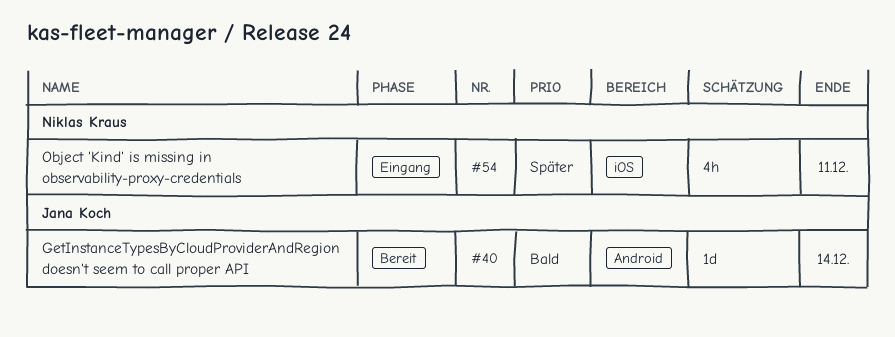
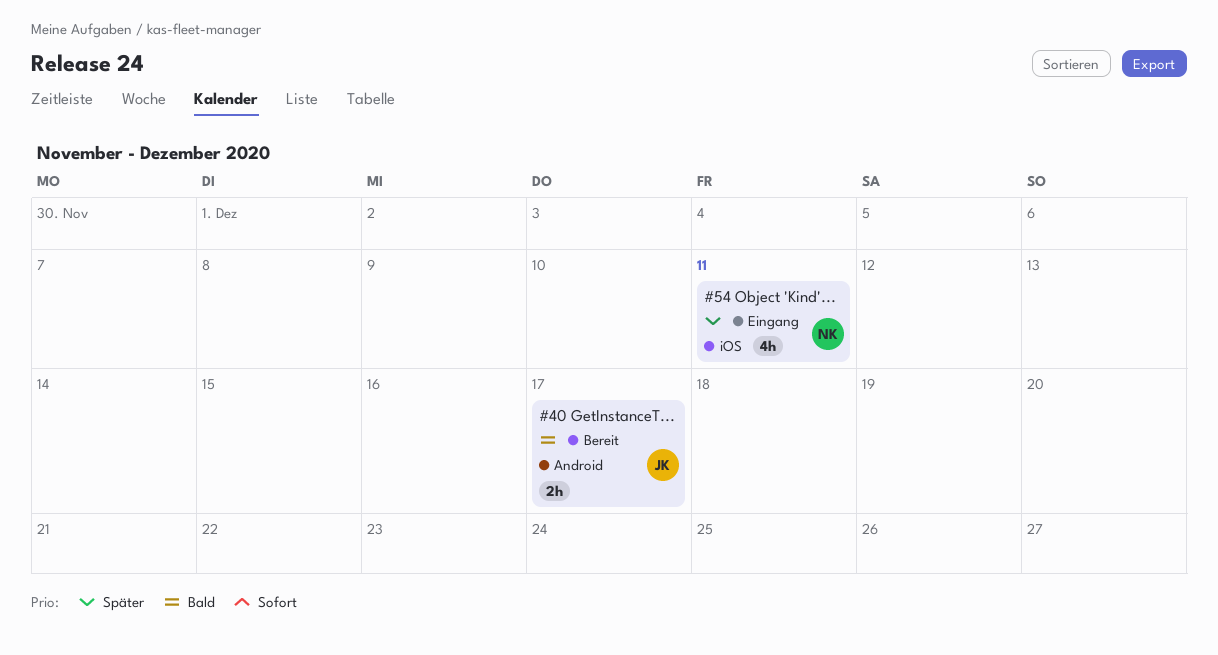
#40, estimate: 1d -> 2h
#40, due: Dec 14 -> Dec 17

